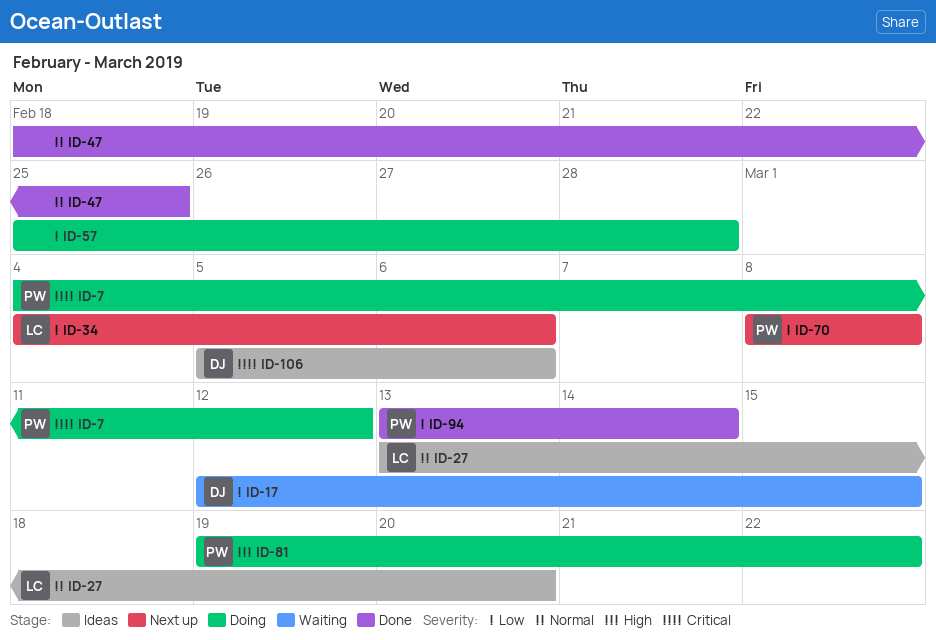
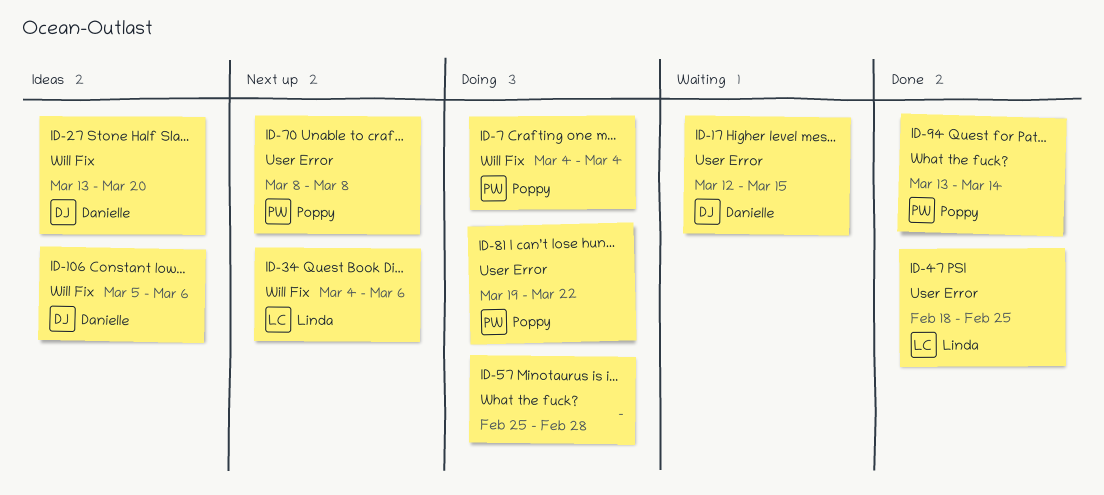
ID-7, due: Mar 12 -> Mar 4
ID-27, owner: Linda -> Danielle
ID-47, owner: none -> Linda

